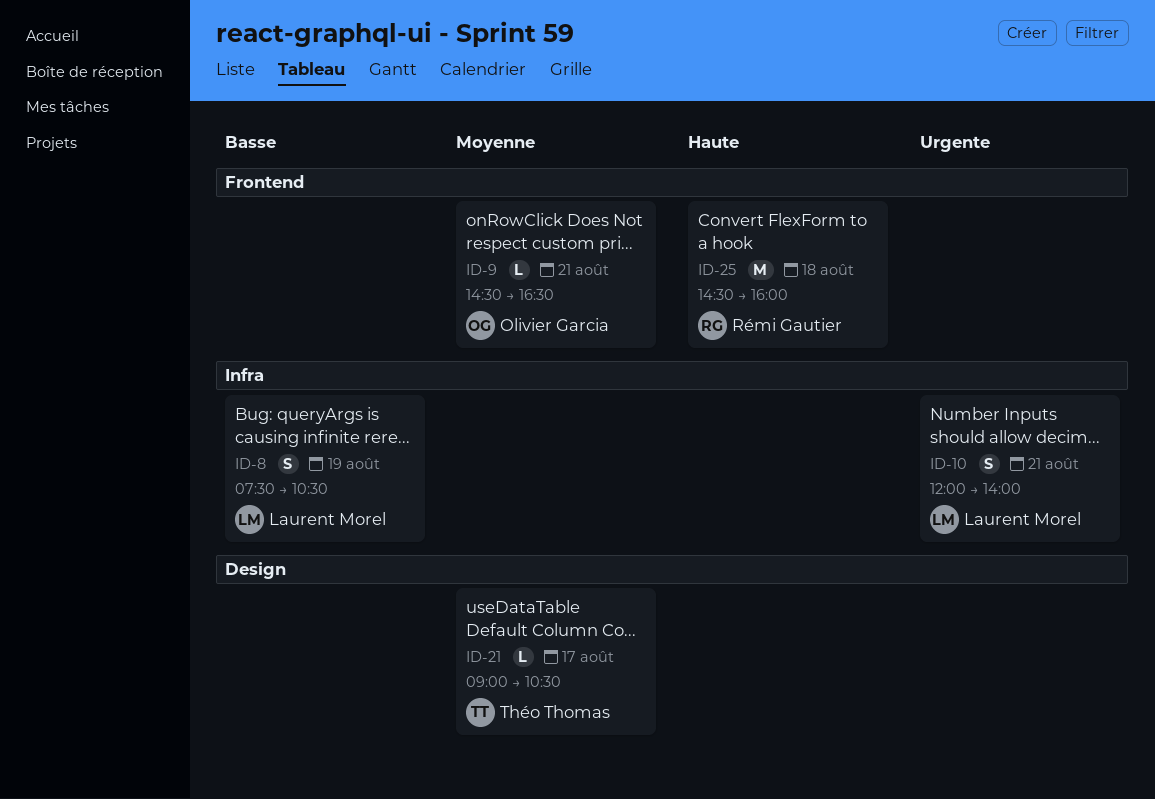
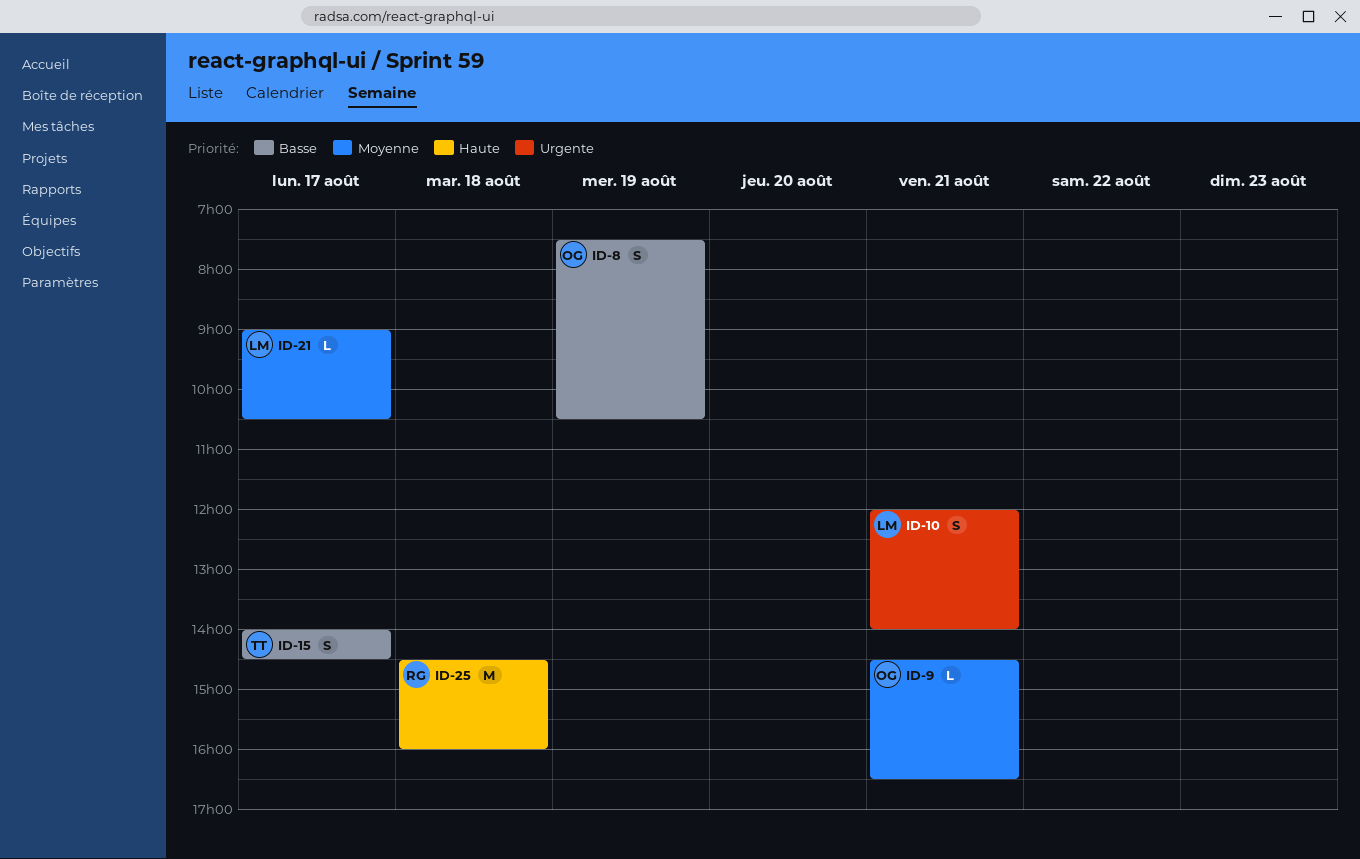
ID-8, owner: Laurent Morel -> Olivier Garcia
ID-15: none -> present
ID-21, owner: Théo Thomas -> Laurent Morel

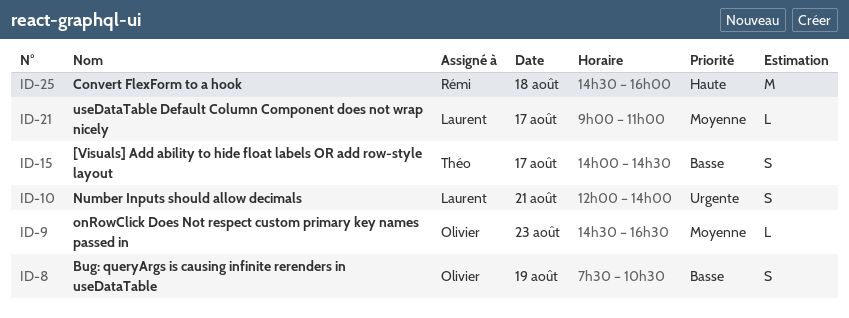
ID-9, day: Aug 21 -> Aug 23
ID-21, ends: 10:30 -> 11:00

